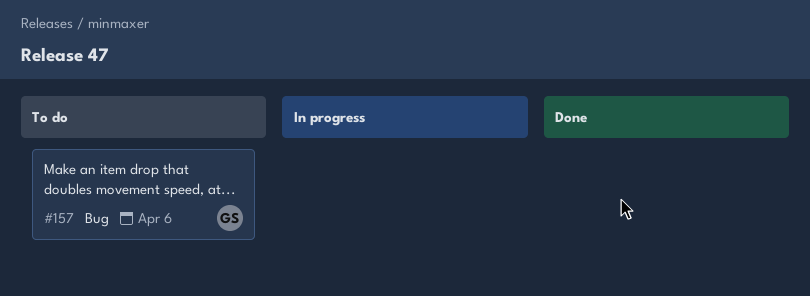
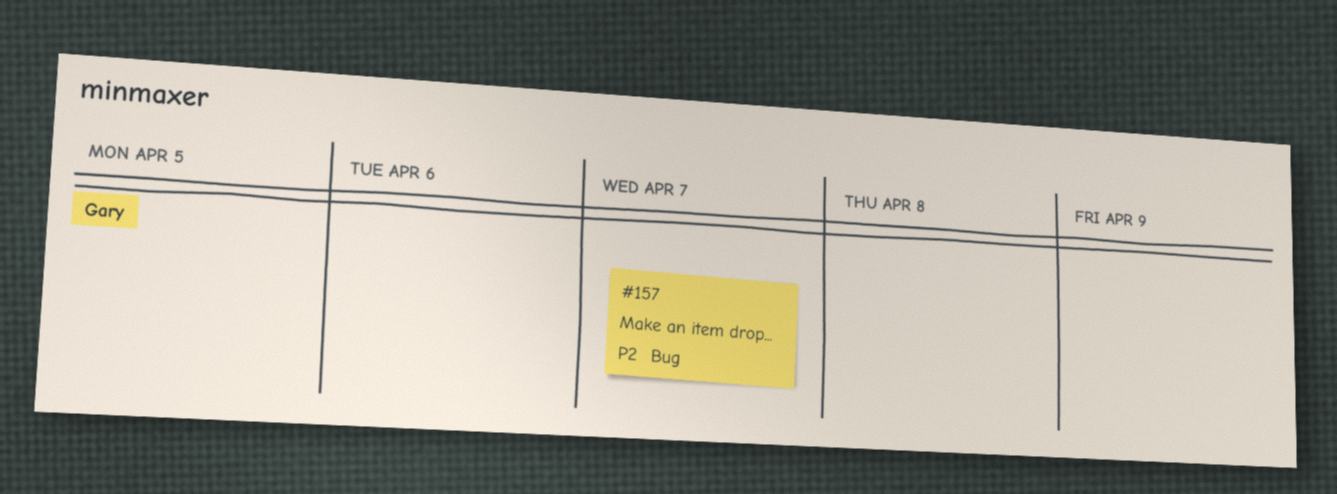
#157, due: Apr 6 -> Apr 7

